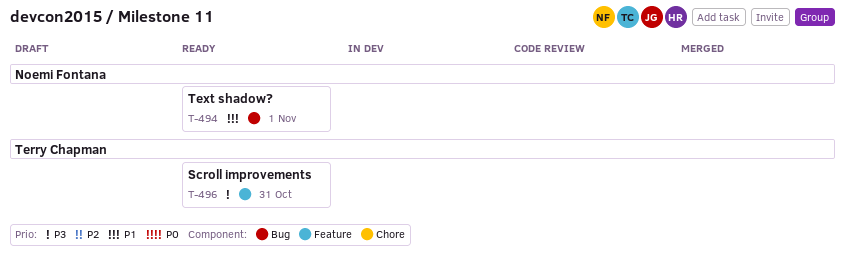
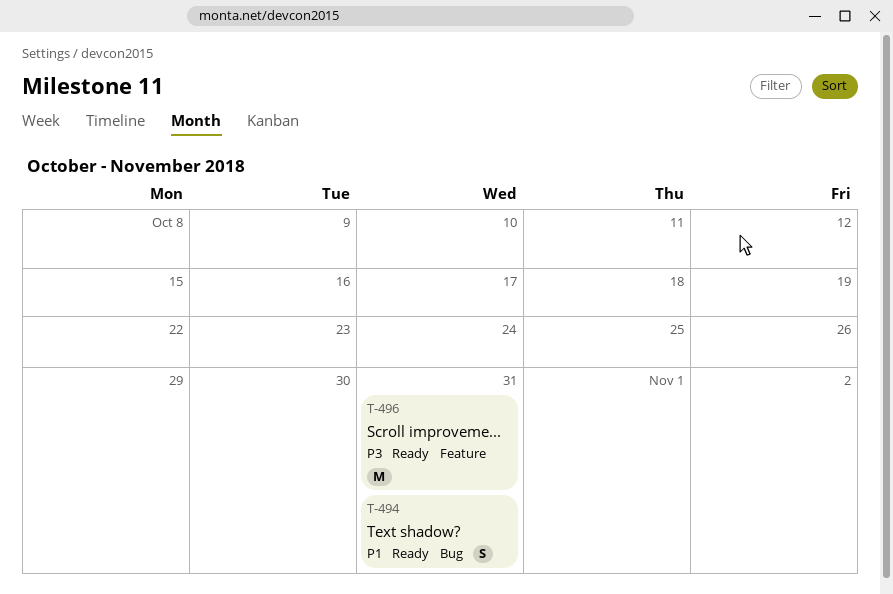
T-494, due: Nov 1 -> Oct 31

